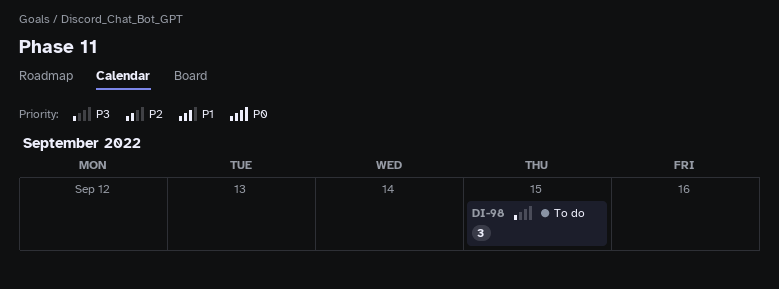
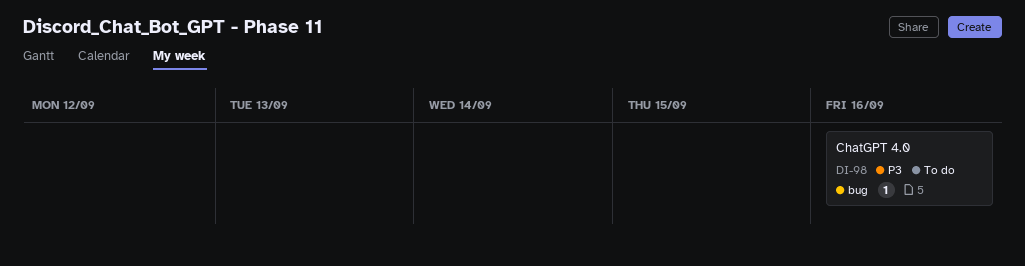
DI-98, estimate: 3 -> 1
DI-98, due: Sep 15 -> Sep 16

